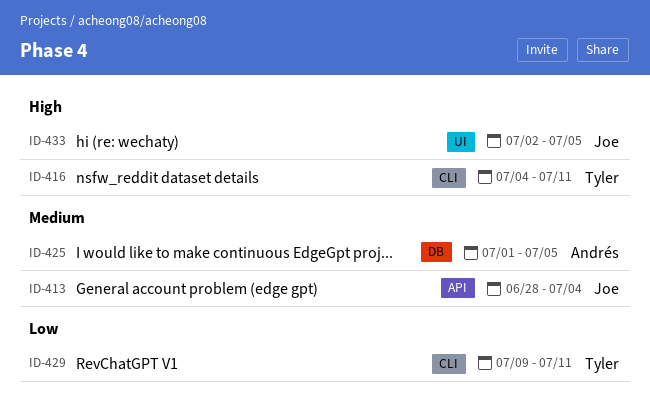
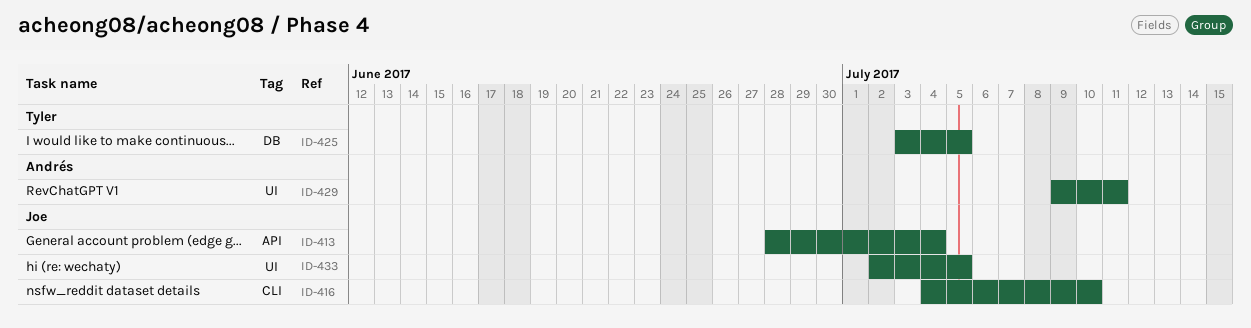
ID-416, owner: Tyler -> Joe
ID-416, due: Jul 11 -> Jul 10
ID-425, owner: Andrés -> Tyler
ID-425, start: Jul 1 -> Jul 3
ID-429, owner: Tyler -> Andrés
ID-429, label: CLI -> UI

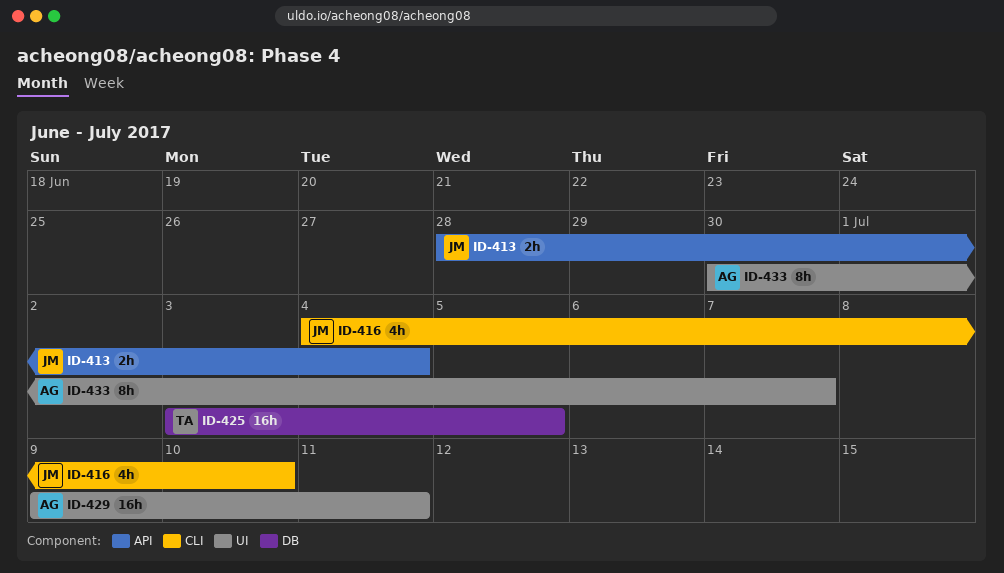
ID-433, owner: Joe -> Andrés
ID-433, start: Jul 2 -> Jun 30
ID-433, due: Jul 5 -> Jul 7

